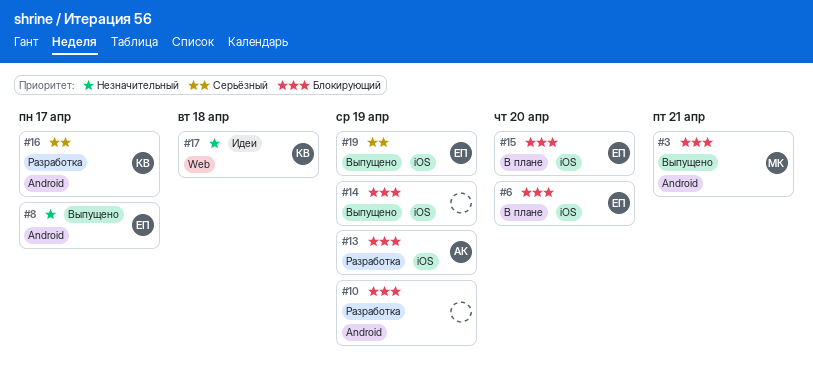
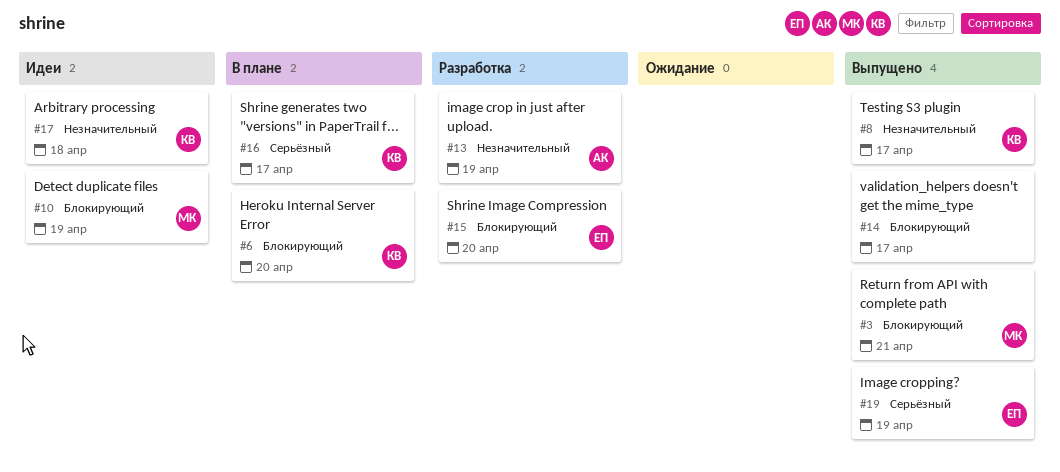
#6, owner: ЕП -> КВ
#8, owner: ЕП -> КВ
#10, status: Разработка -> Идеи
#10, owner: none -> МК
#13, priority: Блокирующий -> Незначительный
#14, due: Apr 19 -> Apr 17
#15, status: В плане -> Разработка
#16, status: Разработка -> В плане

